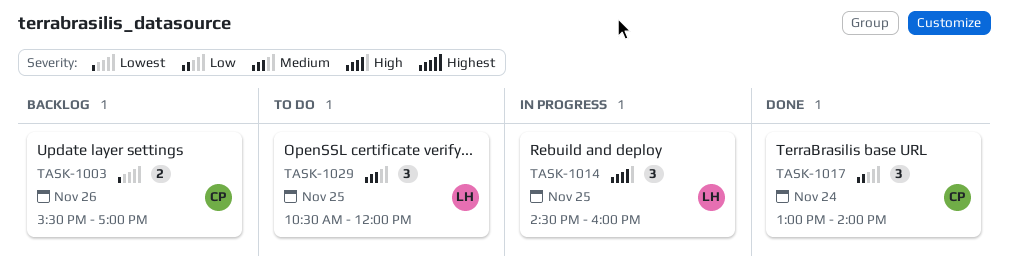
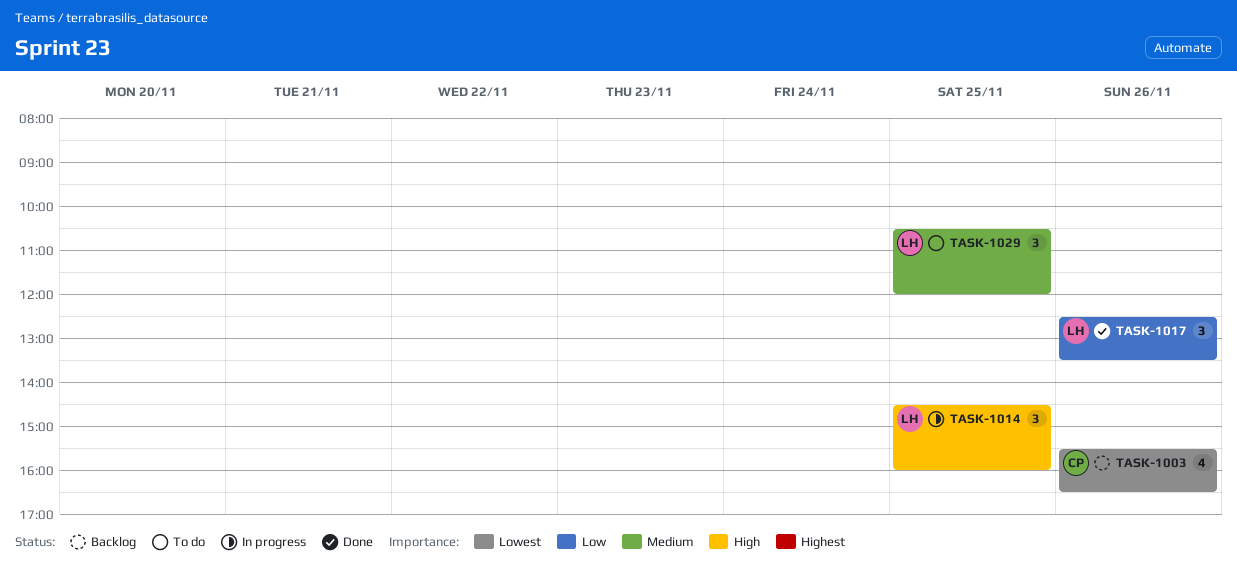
TASK-1003, estimate: 2 -> 4
TASK-1003, ends: 17:00 -> 16:30
TASK-1017, owner: CP -> LH
TASK-1017, day: Nov 24 -> Nov 26
TASK-1017, begins: 13:00 -> 12:30
TASK-1017, ends: 14:00 -> 13:30

